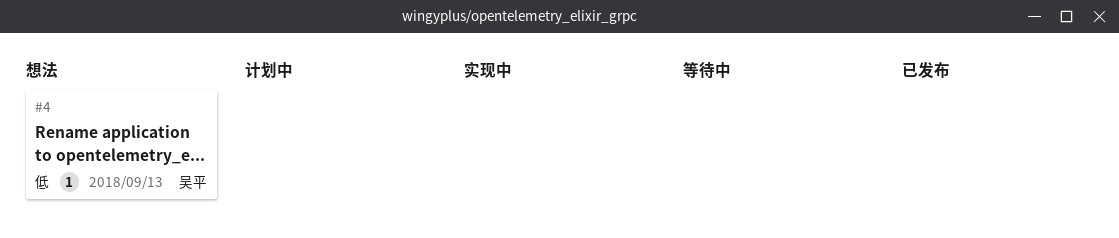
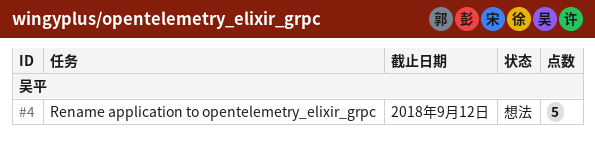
#4, estimate: 1 -> 5
#4, due: Sep 13 -> Sep 12

